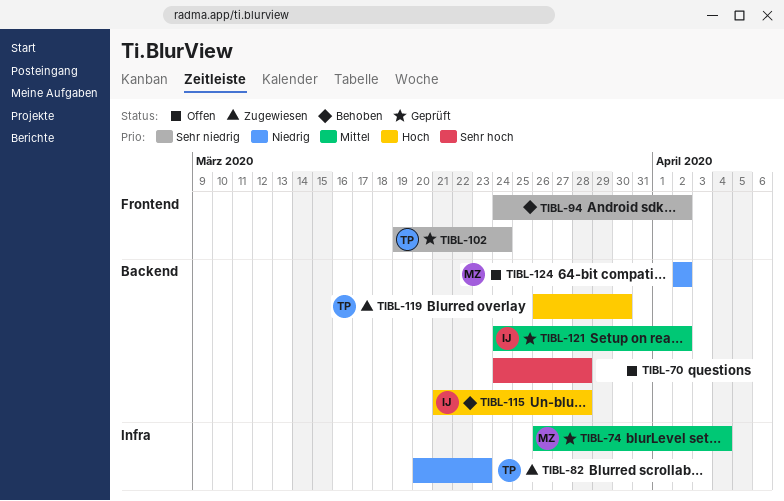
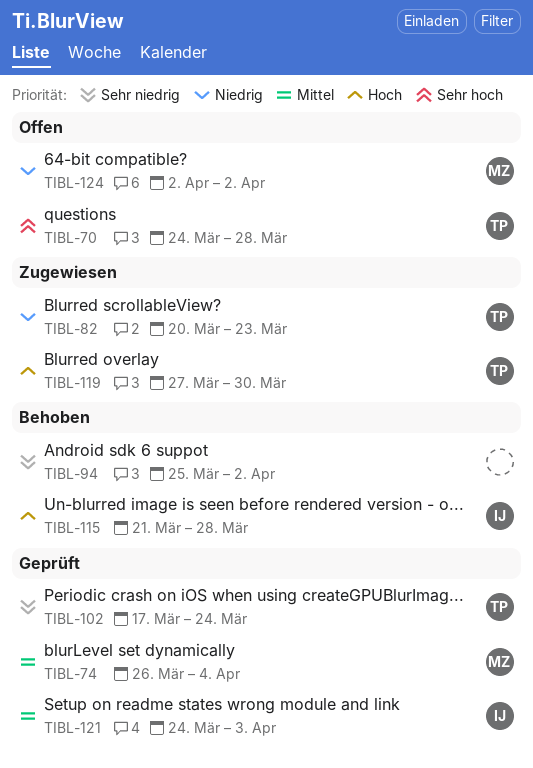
TIBL-70, owner: none -> TP
TIBL-94, start: Mar 24 -> Mar 25
TIBL-102, start: Mar 19 -> Mar 17
TIBL-119, start: Mar 26 -> Mar 27
TIBL-121, due: Apr 2 -> Apr 3

